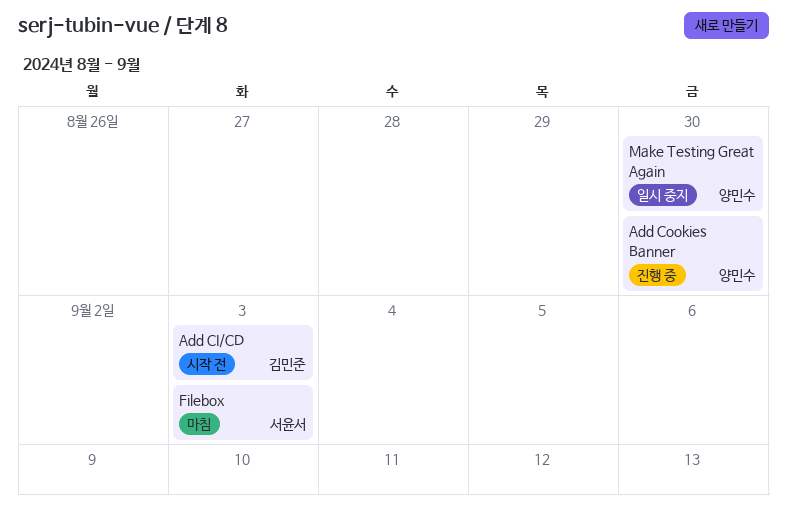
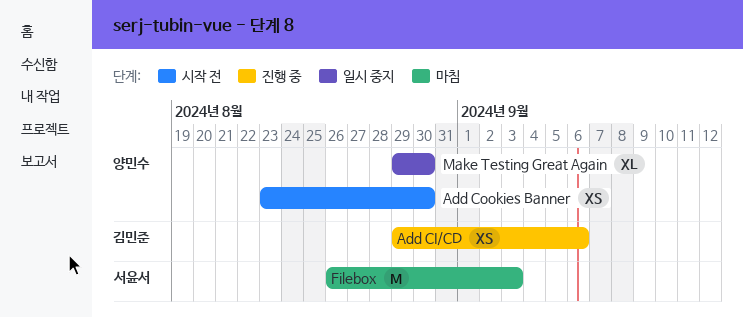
Add CI/CD, status: 시작 전 -> 진행 중
Add CI/CD, due: Sep 3 -> Sep 6
Add Cookies Banner, status: 진행 중 -> 시작 전

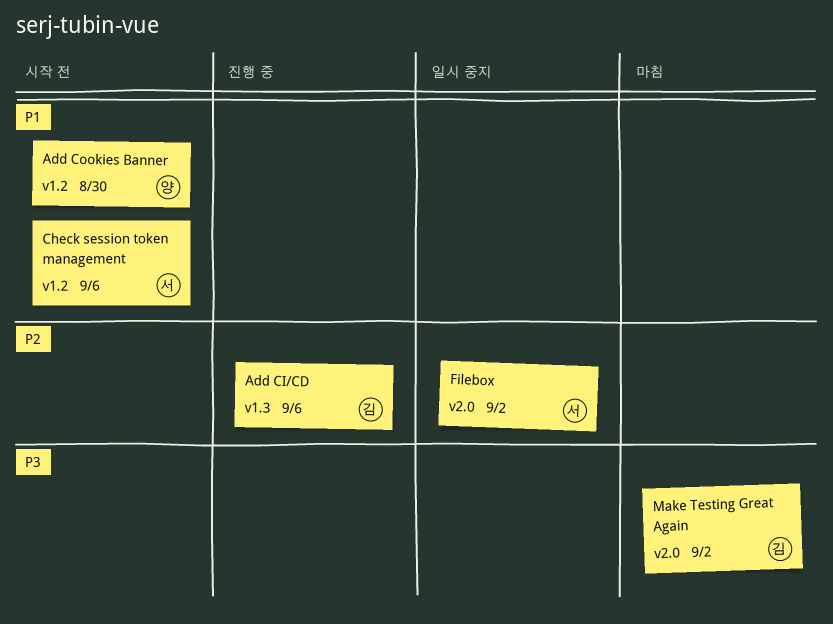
Check session token management: none -> present
Filebox, status: 마침 -> 일시 중지
Filebox, due: Sep 3 -> Sep 2
Make Testing Great Again, status: 일시 중지 -> 마침
Make Testing Great Again, owner: 양민수 -> 김민준
Make Testing Great Again, due: Aug 30 -> Sep 2

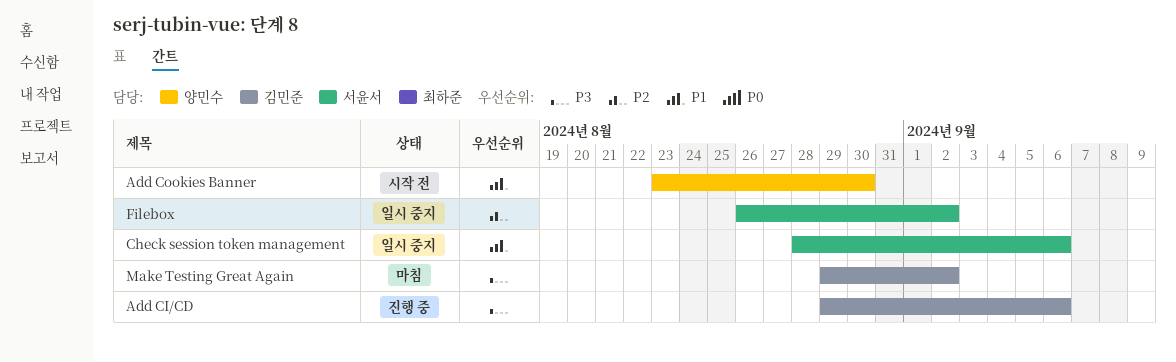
Add CI/CD, priority: P2 -> P3
Check session token management, status: 시작 전 -> 일시 중지

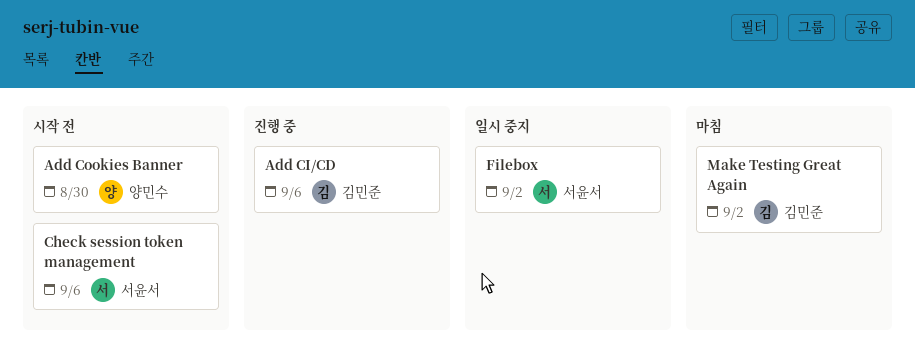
Check session token management, status: 일시 중지 -> 시작 전

